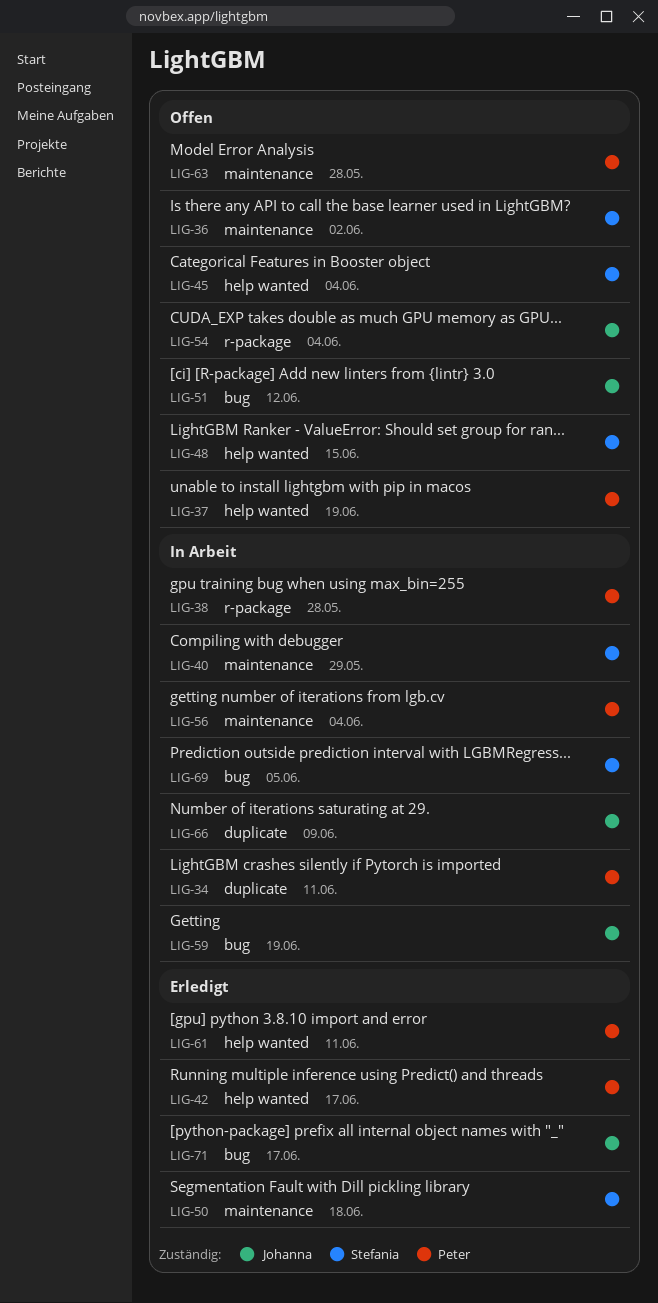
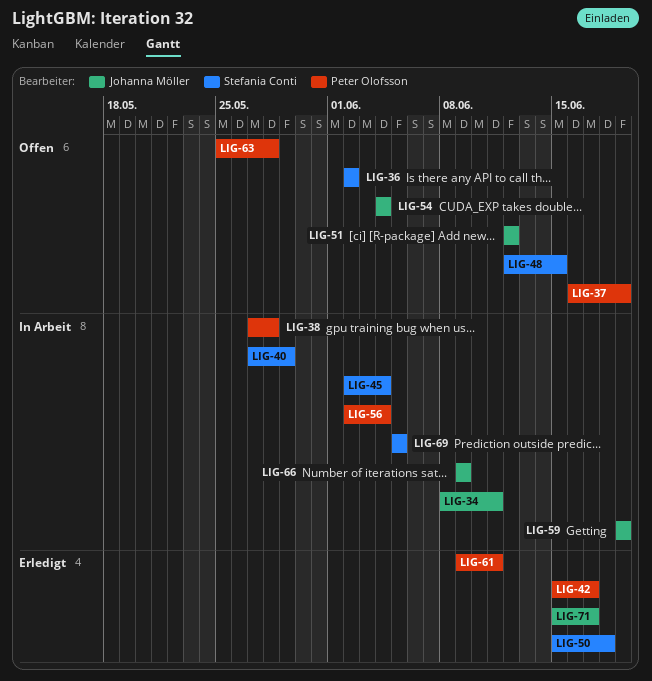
LIG-34, owner: Peter Olofsson -> Johanna Möller
LIG-45, status: Offen -> In Arbeit

